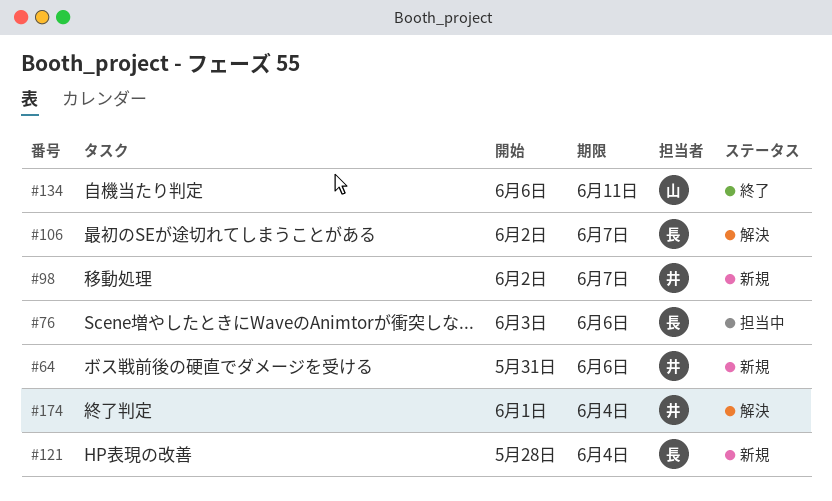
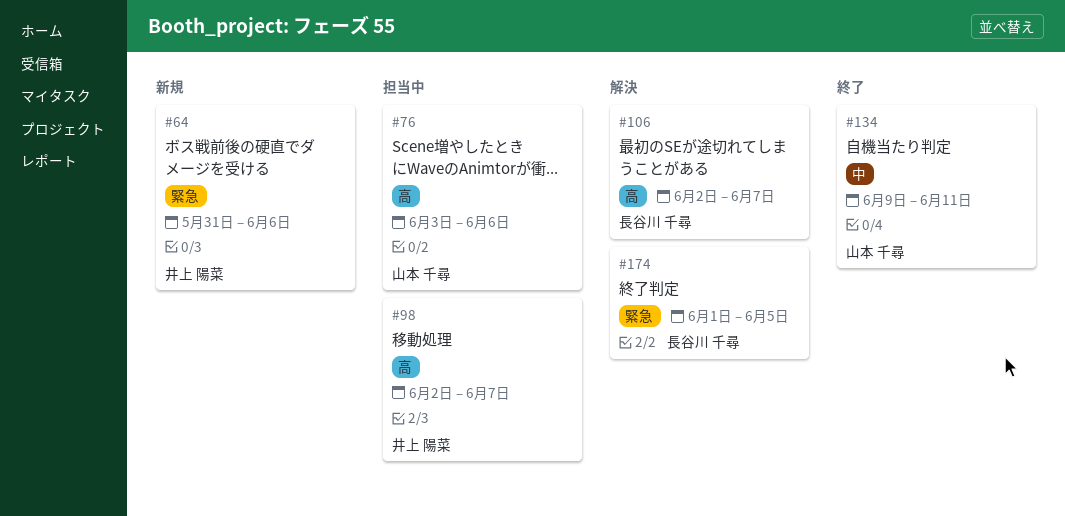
#76, owner: 長谷川 千尋 -> 山本 千尋
#98, status: 新規 -> 担当中
#121: present -> none
#134, start: Jun 6 -> Jun 9
#174, owner: 井上 陽菜 -> 長谷川 千尋
#174, due: Jun 4 -> Jun 5

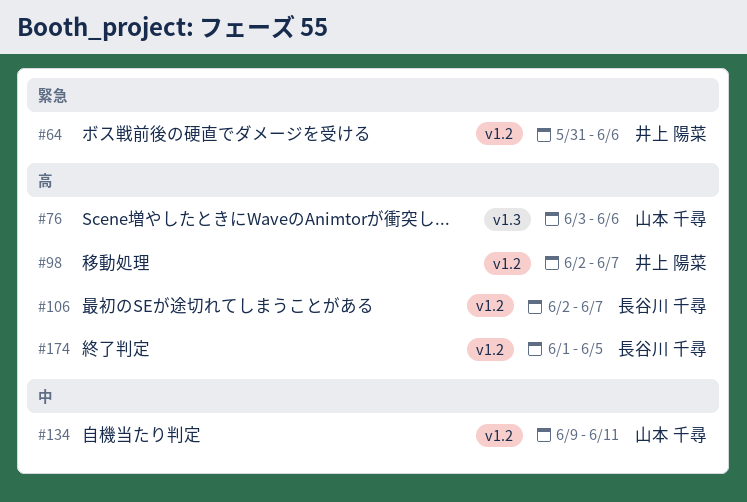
#174, priority: 緊急 -> 高

